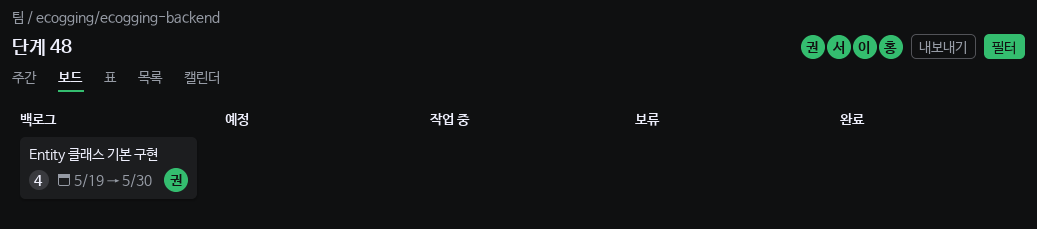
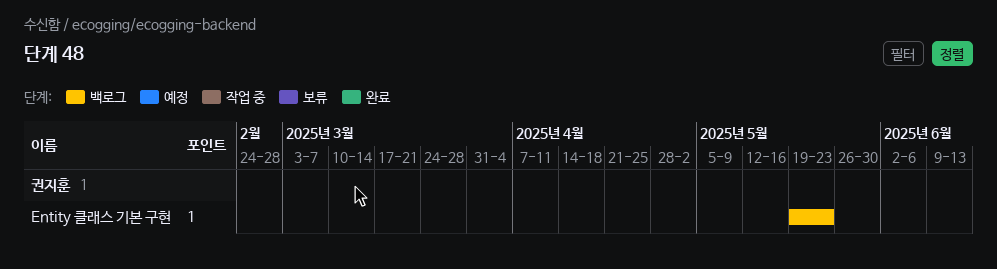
Entity 클래스 기본 구현, estimate: 4 -> 1
Entity 클래스 기본 구현, due: May 30 -> May 23

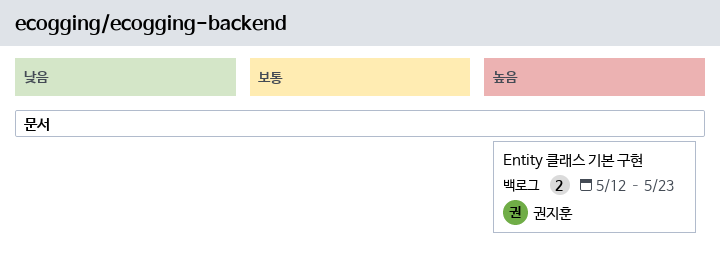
Entity 클래스 기본 구현, estimate: 1 -> 2
Entity 클래스 기본 구현, start: May 19 -> May 12

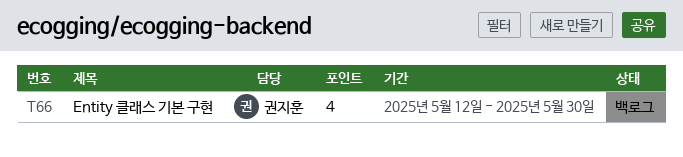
Entity 클래스 기본 구현, estimate: 2 -> 4
Entity 클래스 기본 구현, due: May 23 -> May 30

